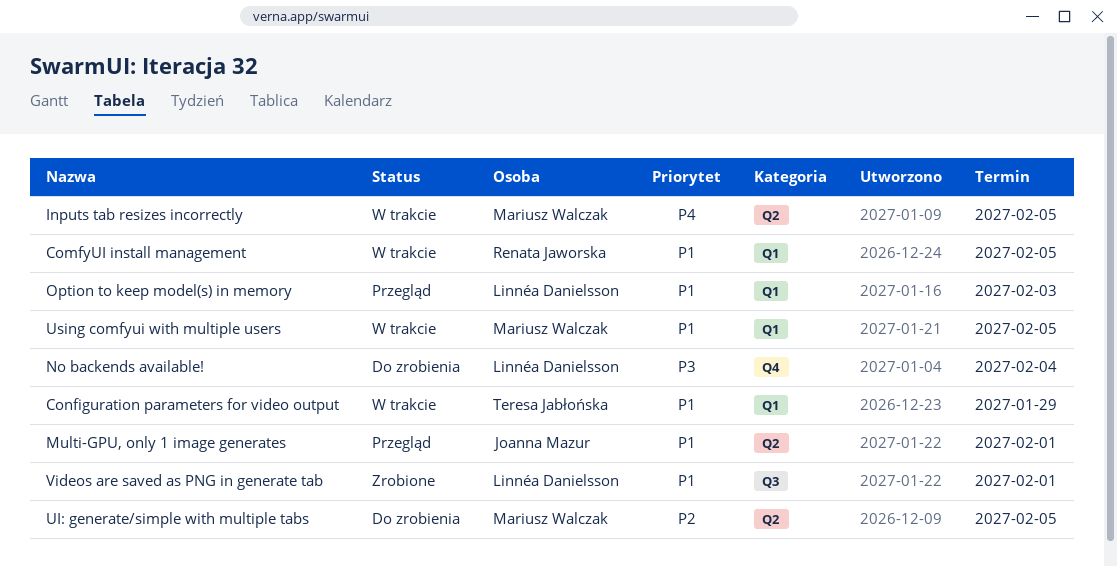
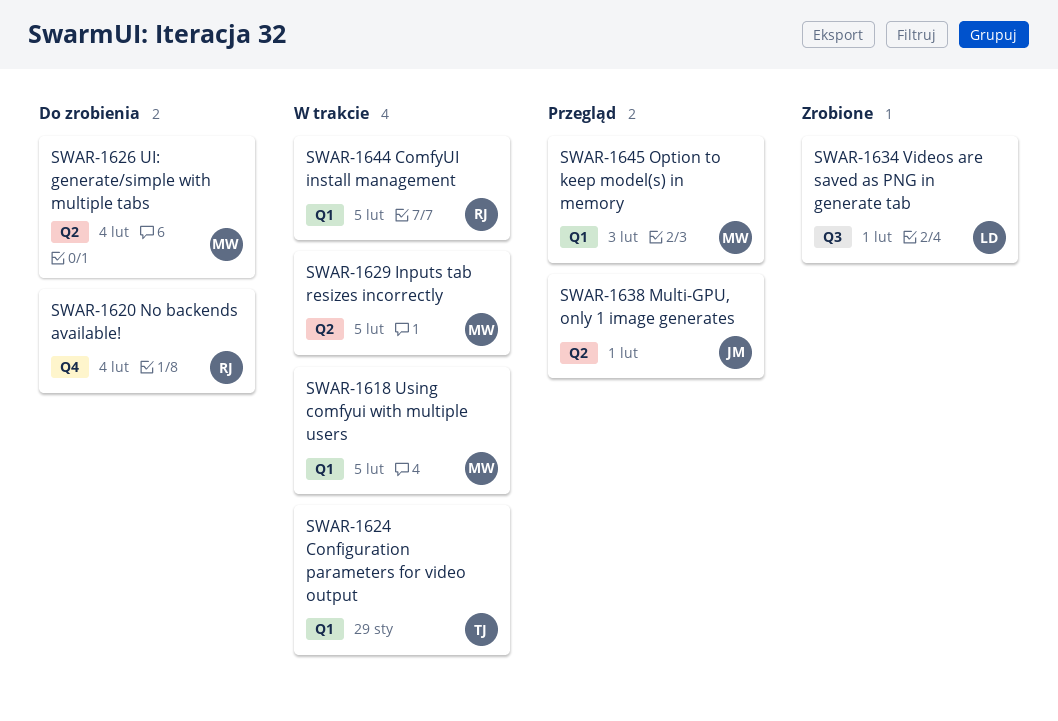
No backends available!, owner: Linnéa Danielsson -> Renata Jaworska
Option to keep model(s) in memory, owner: Linnéa Danielsson -> Mariusz Walczak
UI: generate/simple with multiple tabs, due: Feb 5 -> Feb 4

